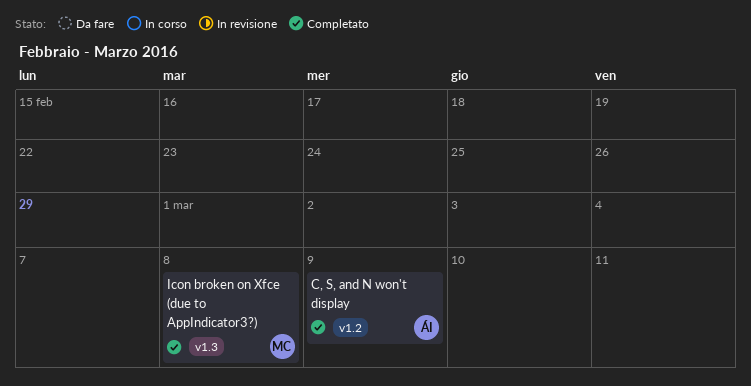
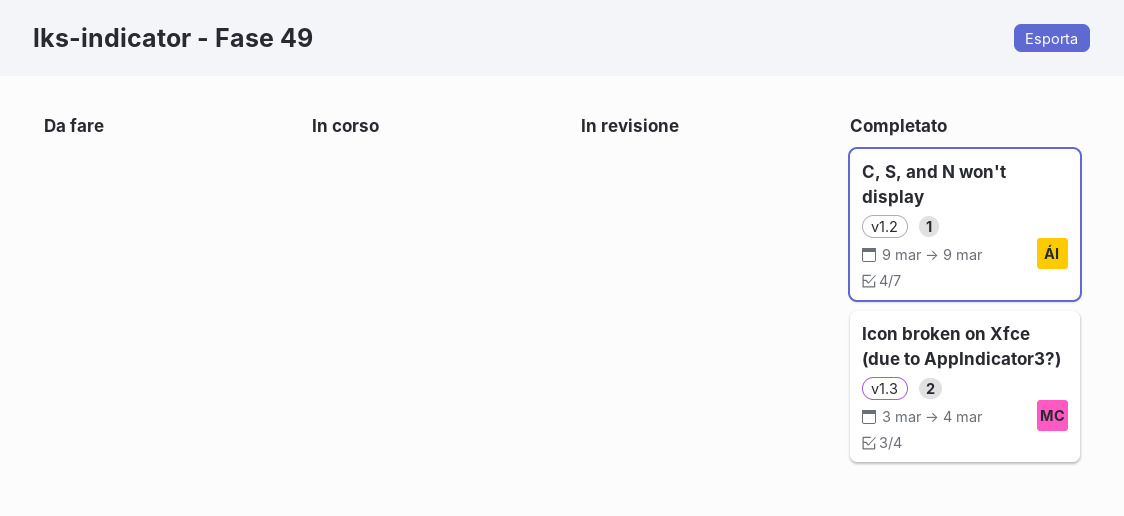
Icon broken on Xfce (due to AppIndicator3?), due: Mar 8 -> Mar 4

